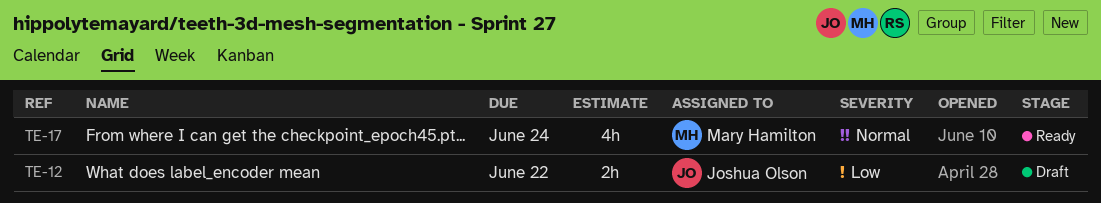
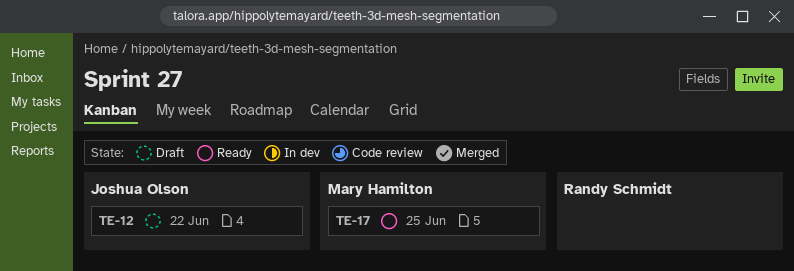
TE-17, due: Jun 24 -> Jun 25

